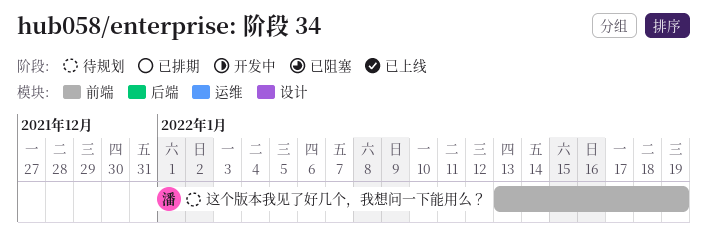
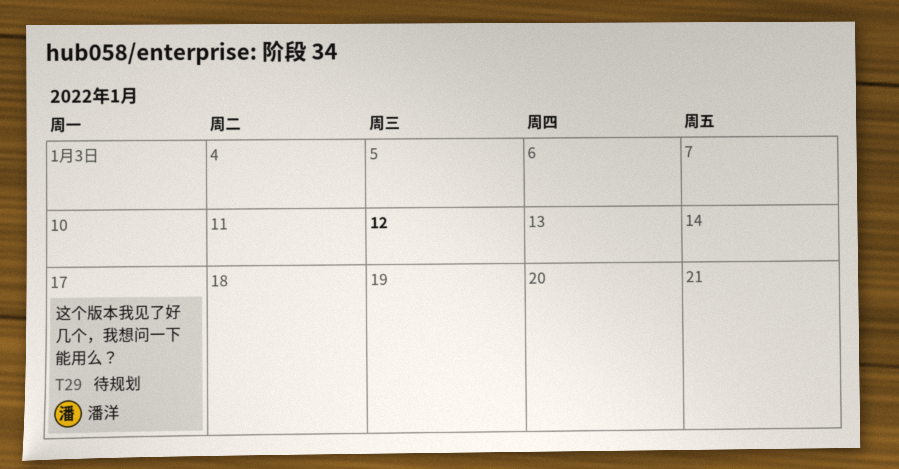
这个版本我见了好几个，我想问一下能用么？, due: Jan 19 -> Jan 17

